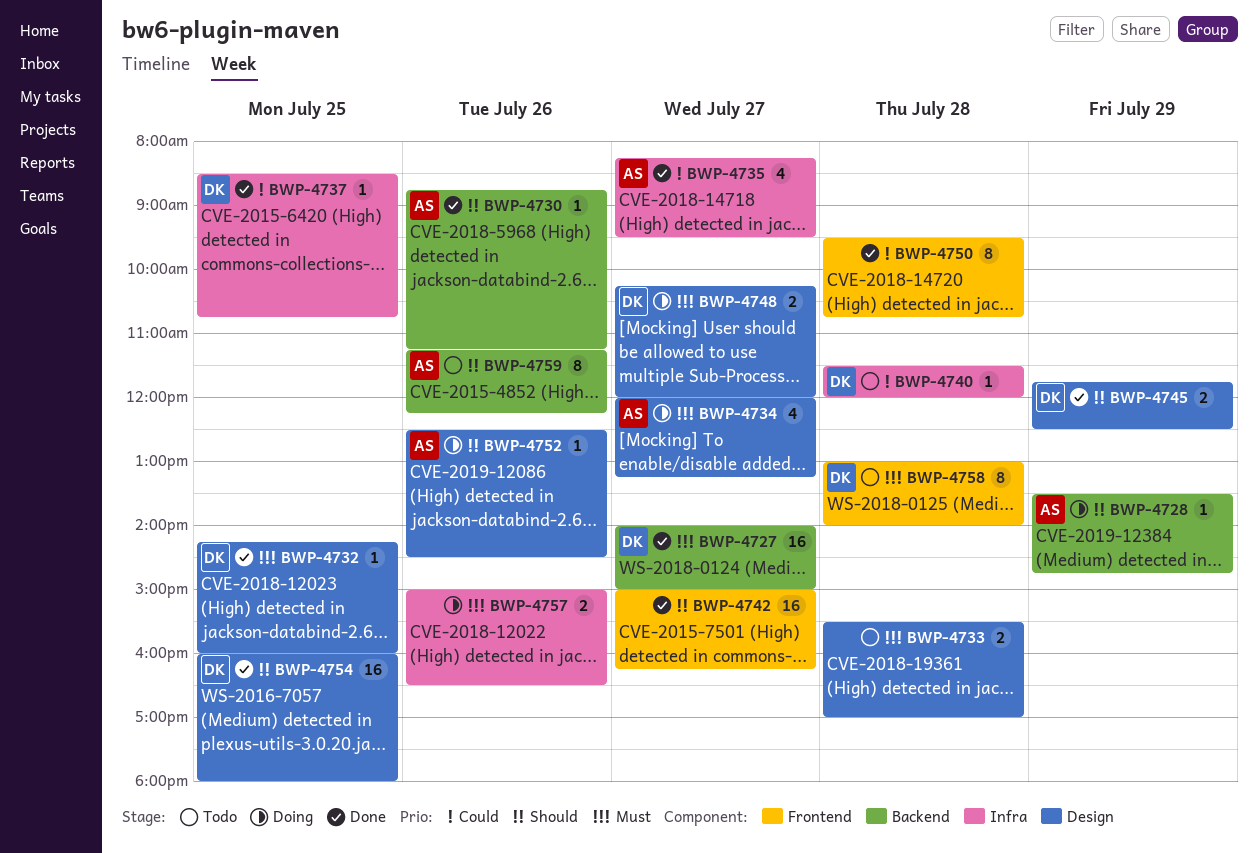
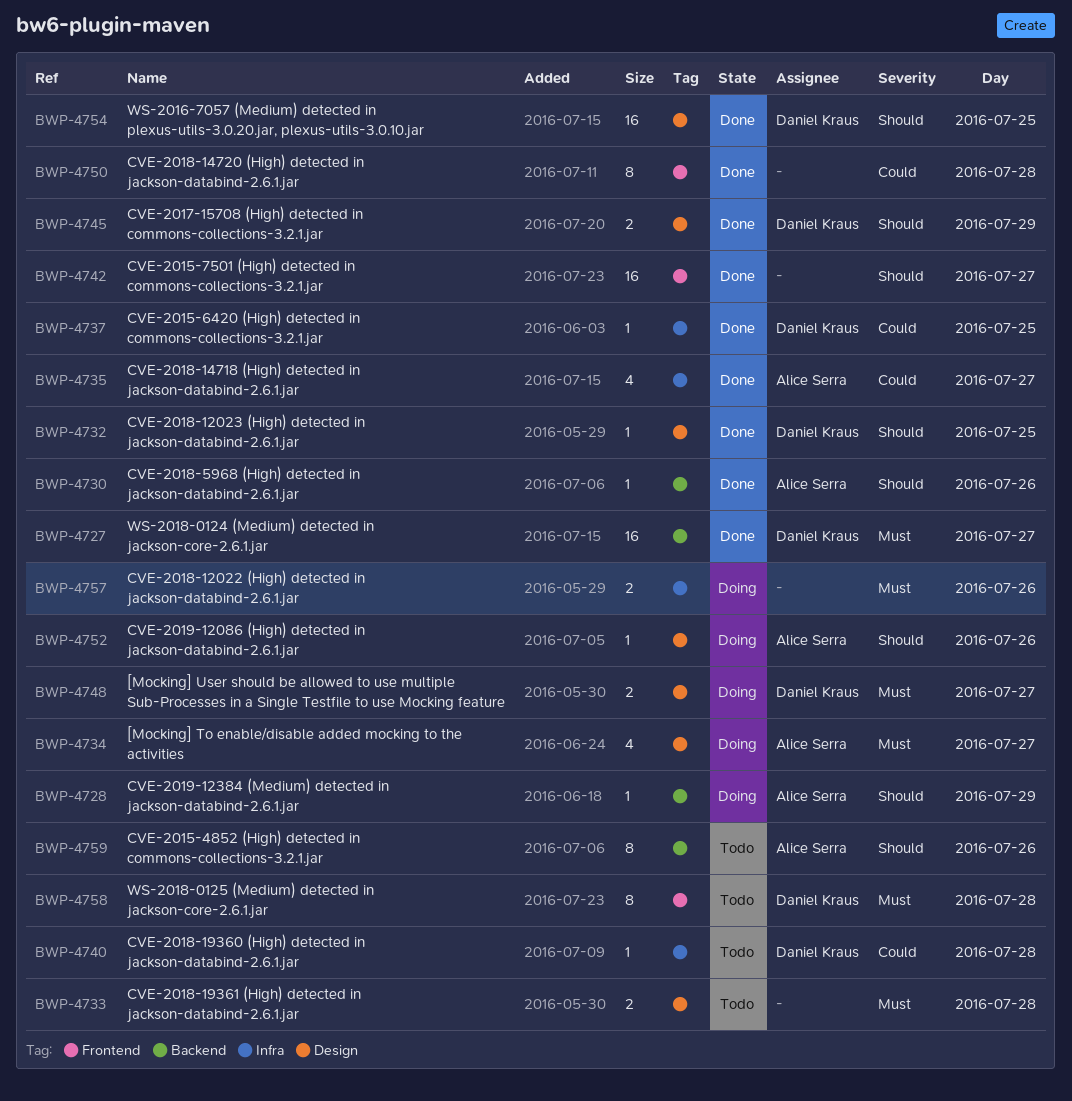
BWP-4732, priority: Must -> Should

